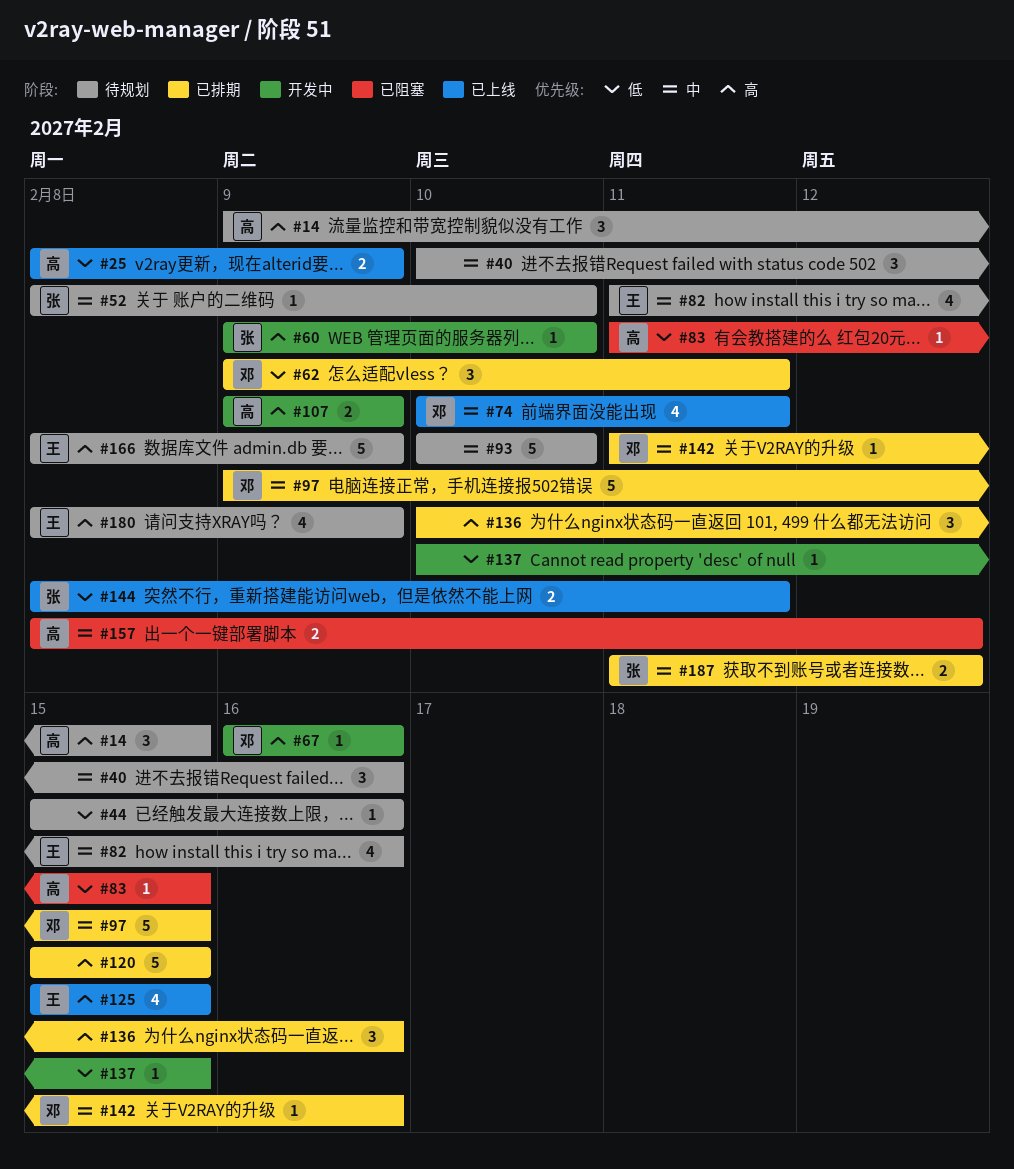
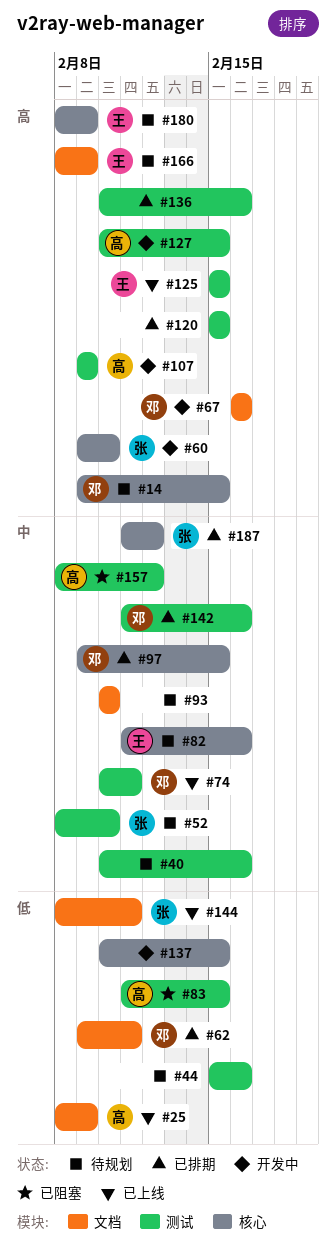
#14, owner: 高 -> 邓
#127: none -> present

